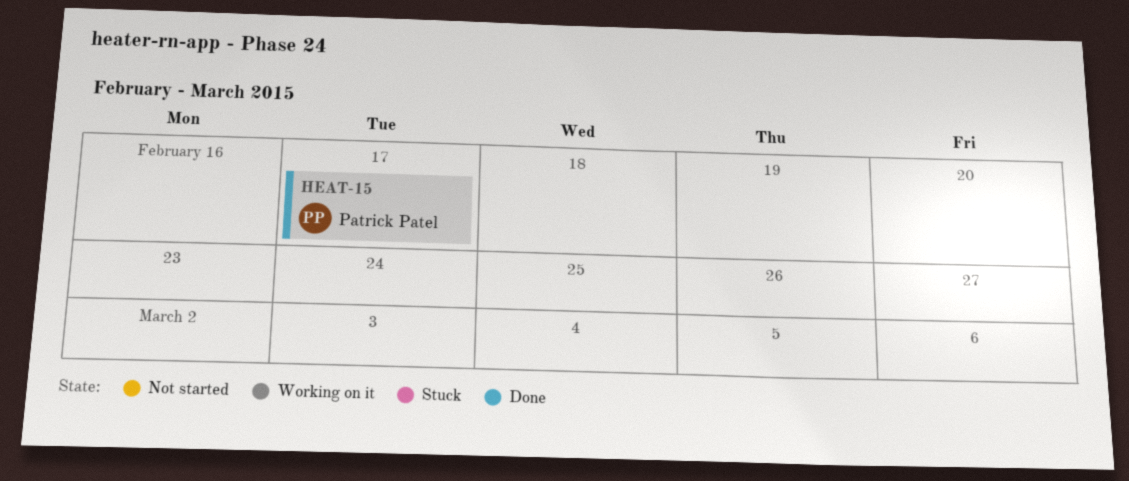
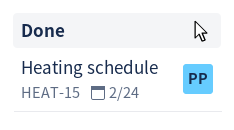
HEAT-15, due: Feb 17 -> Feb 24

